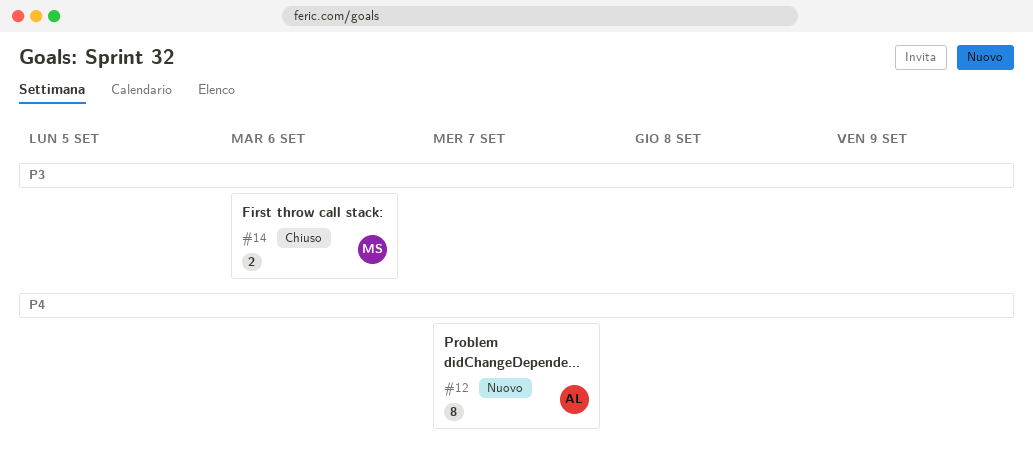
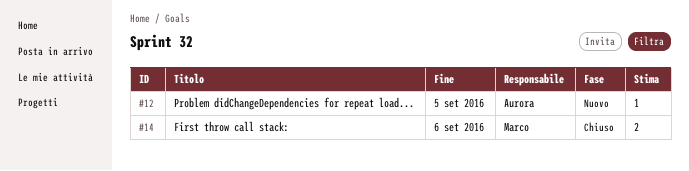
#12, estimate: 8 -> 1
#12, due: Sep 7 -> Sep 5

